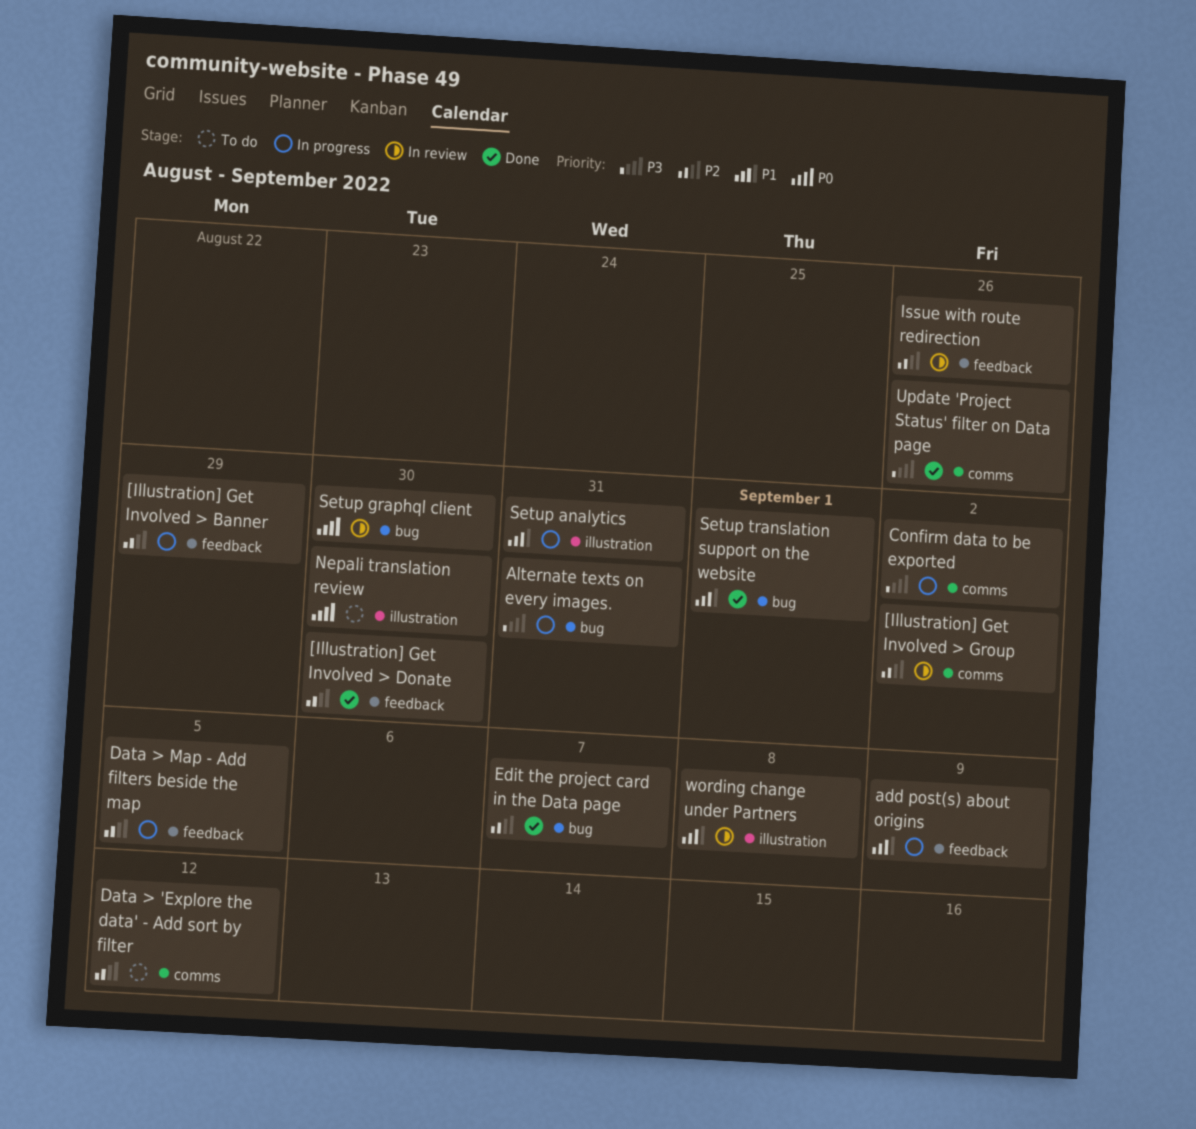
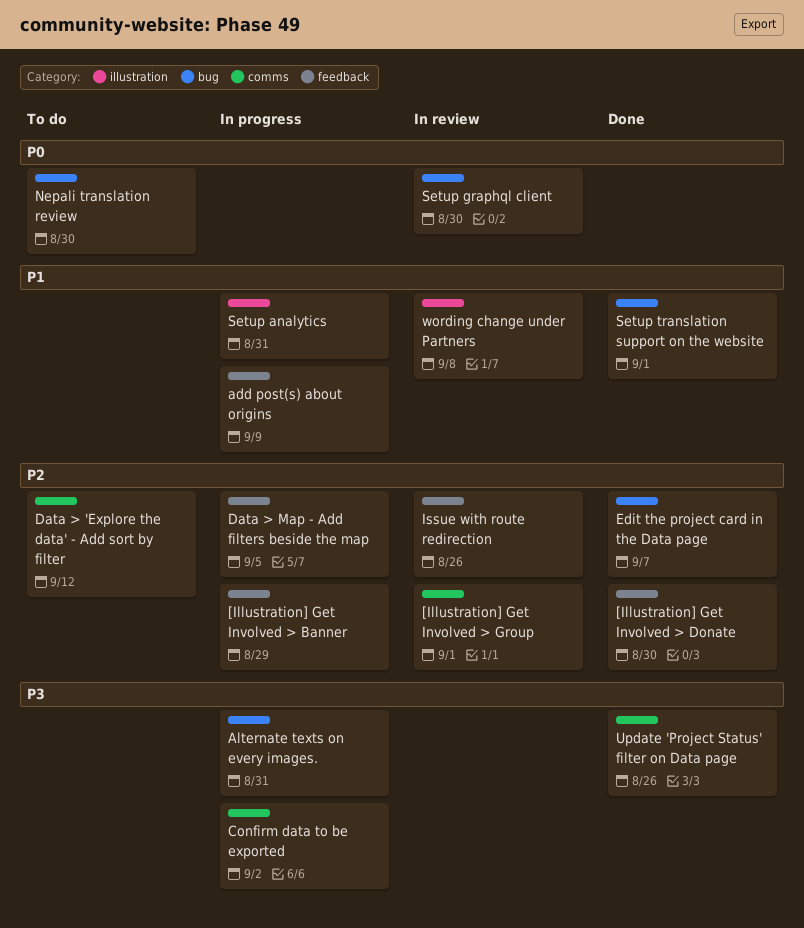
[Illustration] Get Involved > Group, due: Sep 2 -> Sep 1
Nepali translation review, label: illustration -> bug

